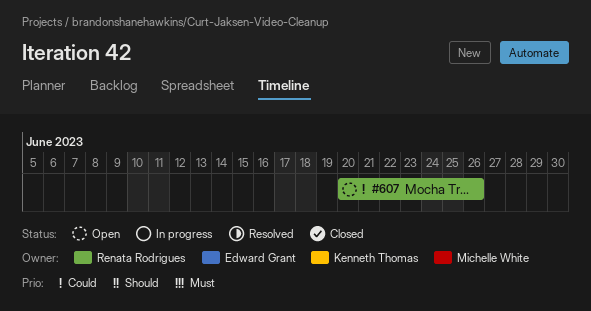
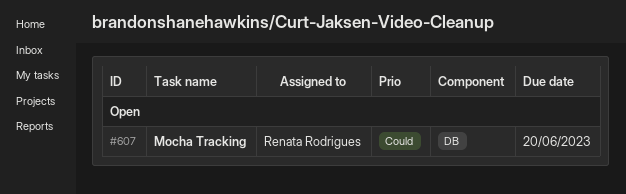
#607, due: Jun 26 -> Jun 20

